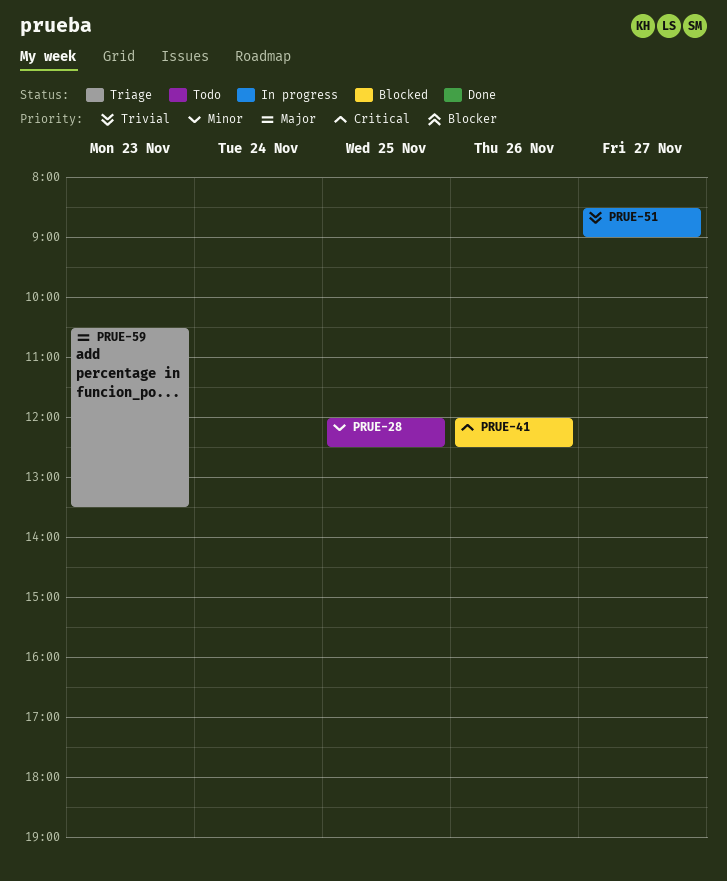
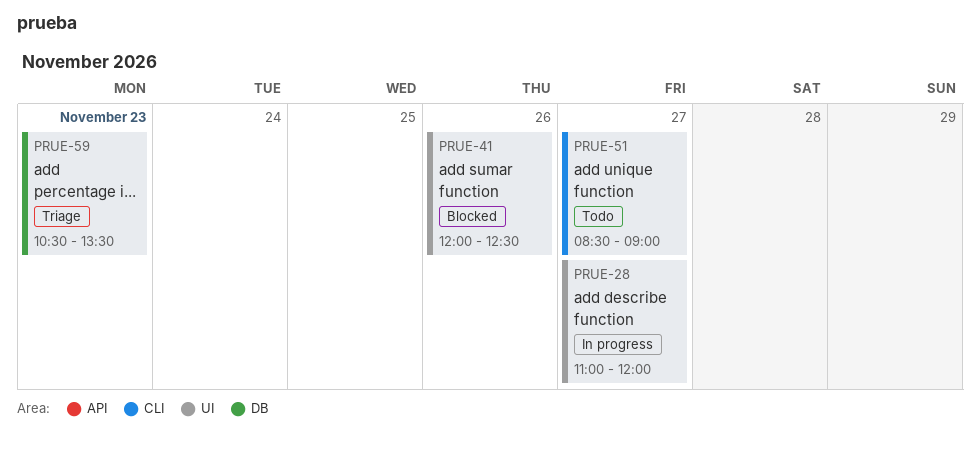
PRUE-28, status: Todo -> In progress
PRUE-28, day: Nov 25 -> Nov 27
PRUE-28, begins: 12:00 -> 11:00
PRUE-28, ends: 12:30 -> 12:00
PRUE-51, status: In progress -> Todo

